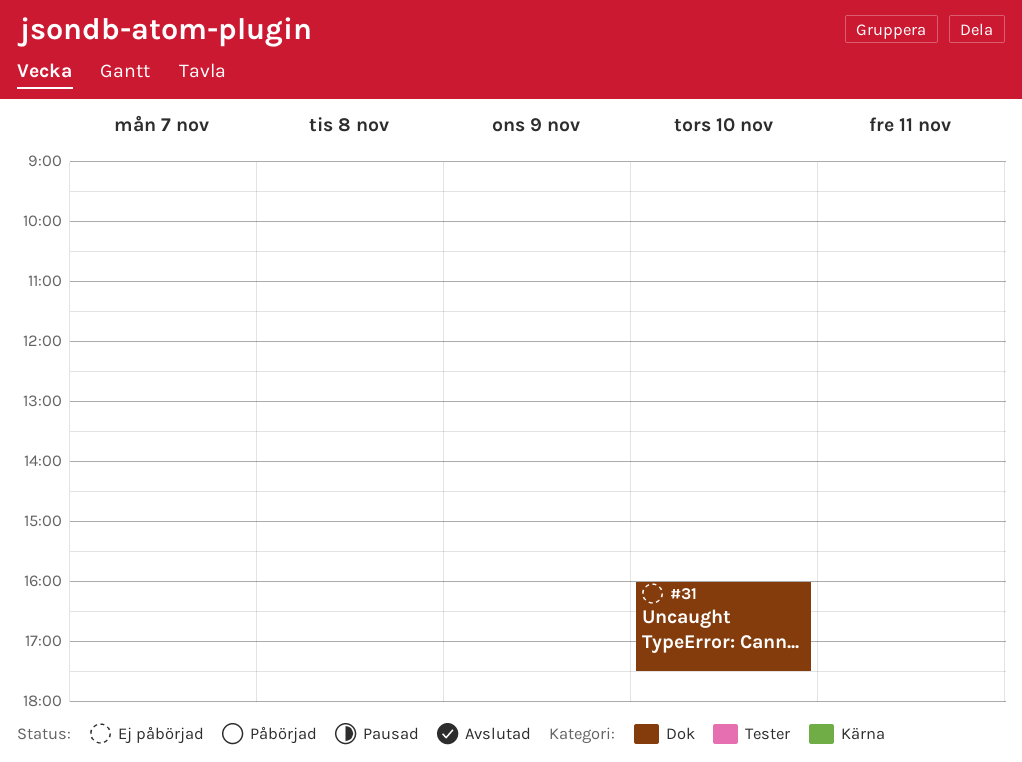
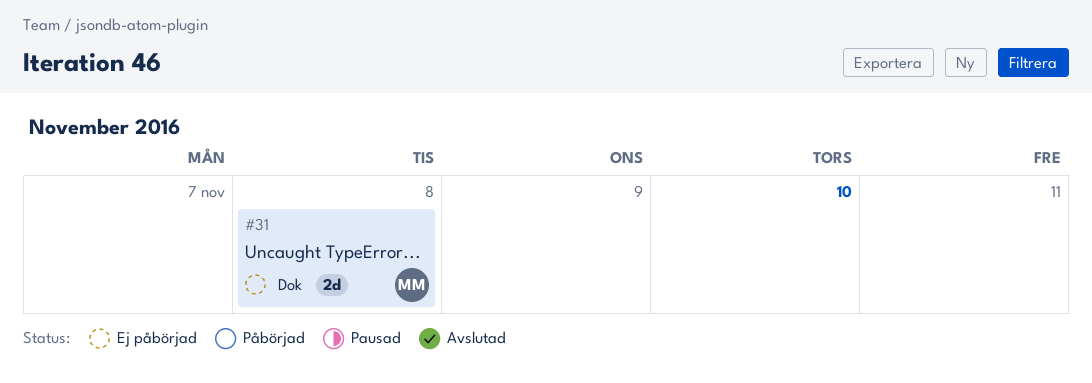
#31, day: Nov 10 -> Nov 8

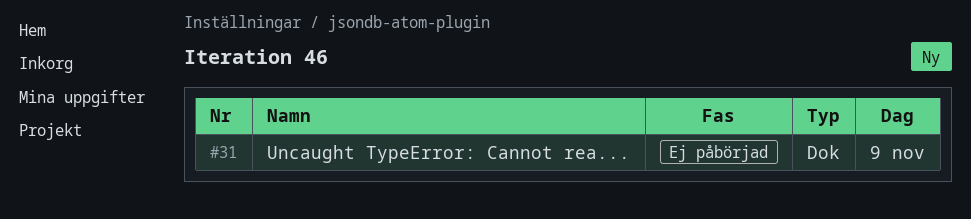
#31, day: Nov 8 -> Nov 9

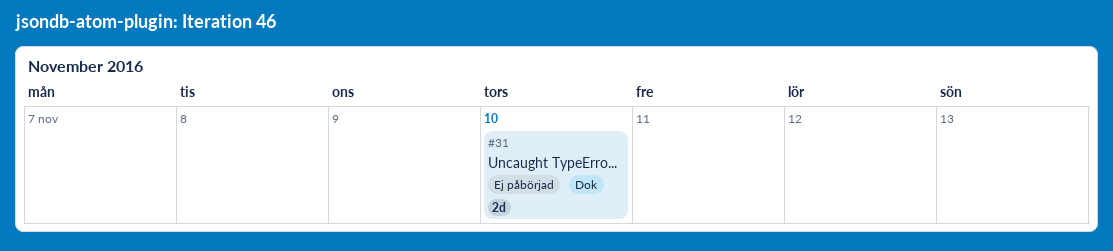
#31, day: Nov 9 -> Nov 10

